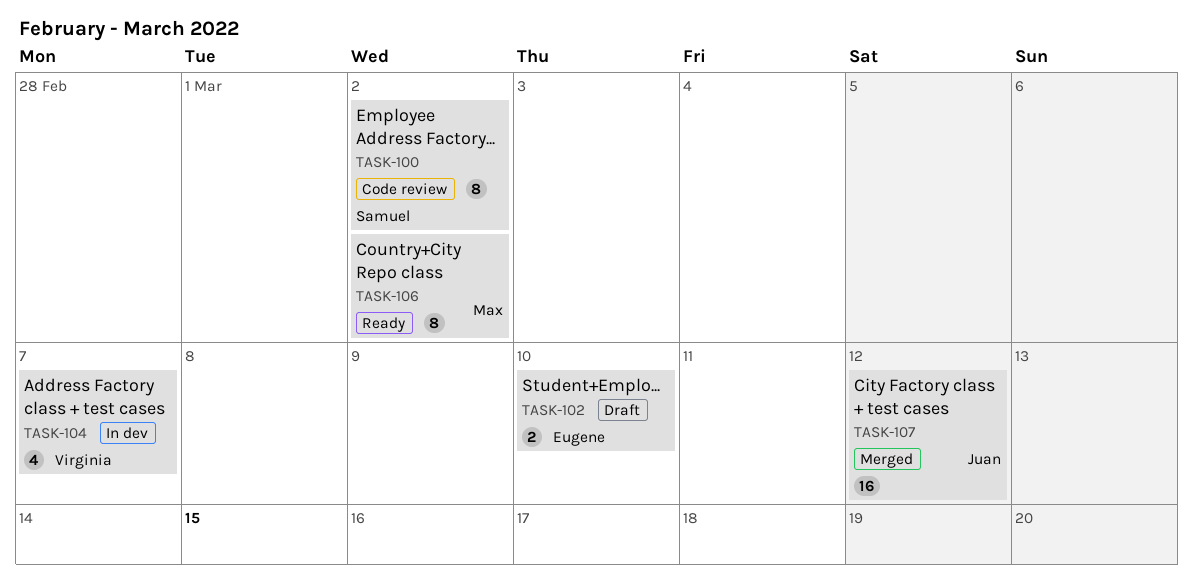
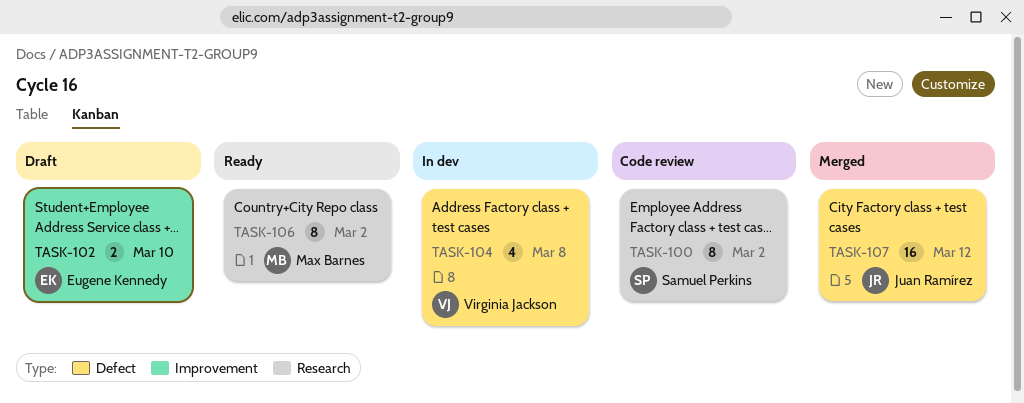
TASK-104, due: Mar 7 -> Mar 8

